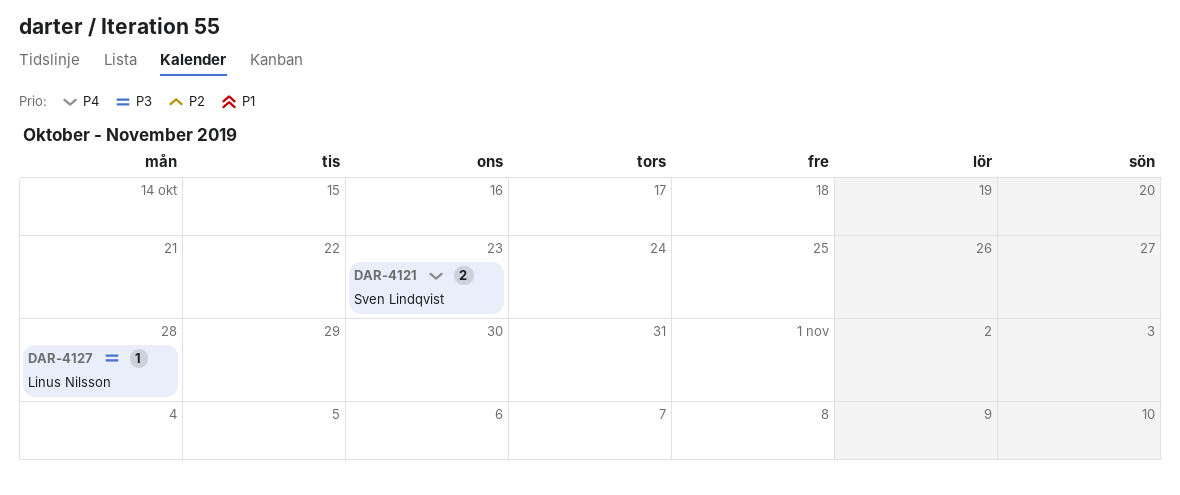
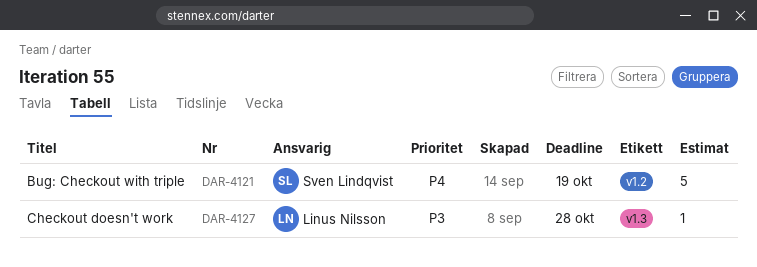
DAR-4121, estimate: 2 -> 5
DAR-4121, due: Oct 23 -> Oct 19

